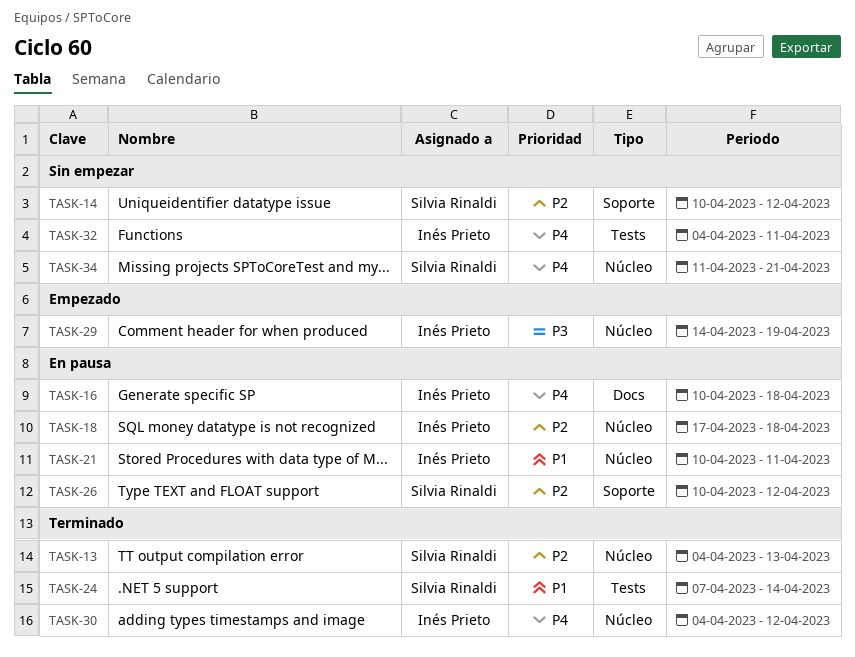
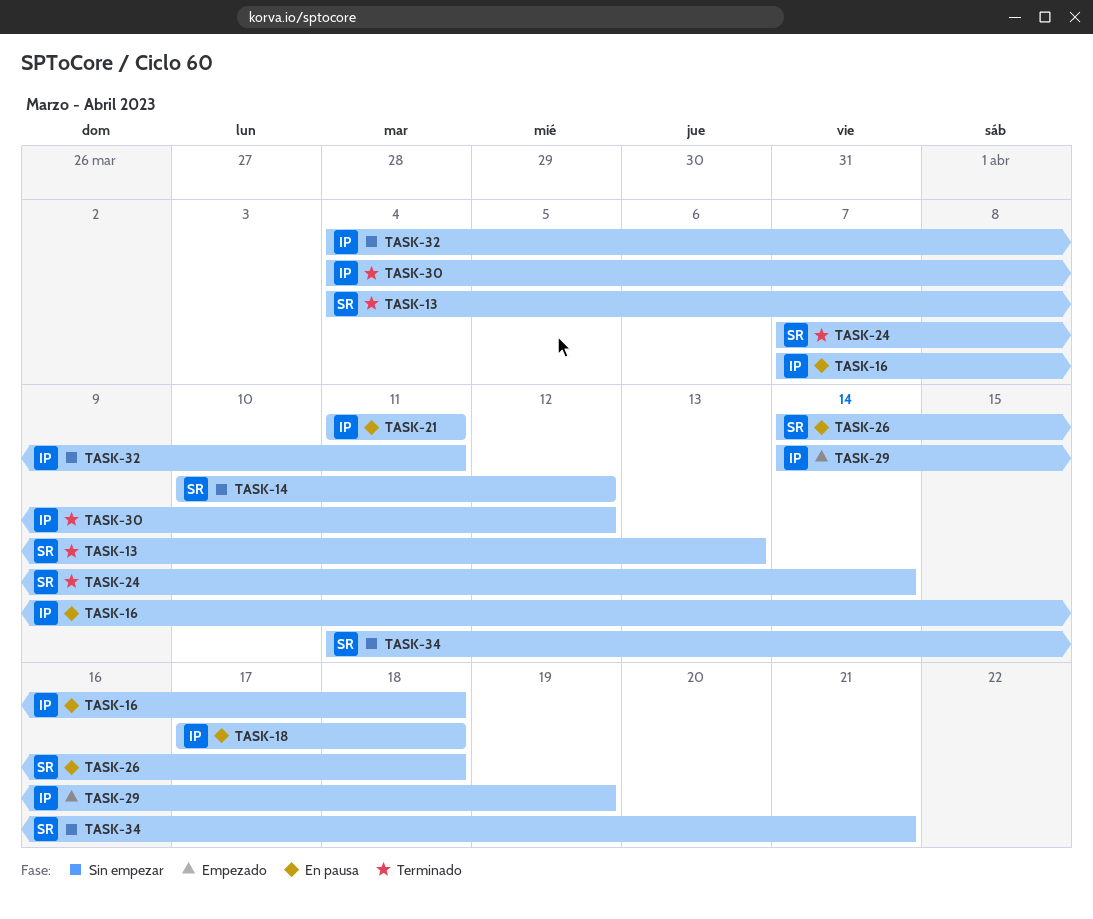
TASK-16, start: Apr 10 -> Apr 7
TASK-21, start: Apr 10 -> Apr 11
TASK-26, start: Apr 10 -> Apr 14
TASK-26, due: Apr 12 -> Apr 18

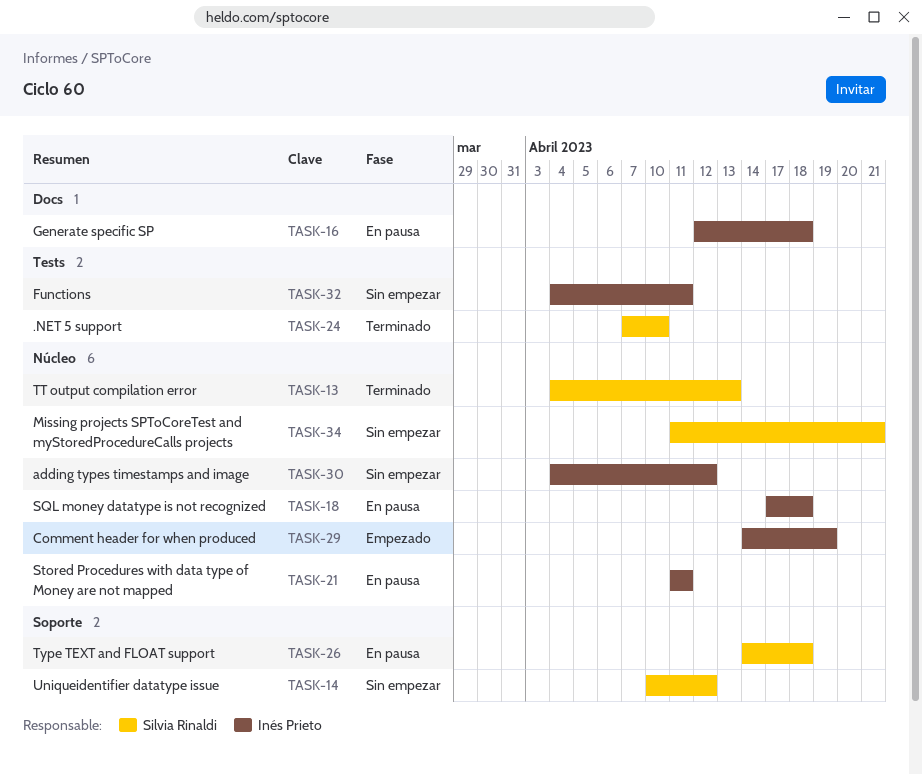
TASK-16, start: Apr 7 -> Apr 12
TASK-24, due: Apr 14 -> Apr 10
TASK-30, status: Terminado -> Sin empezar

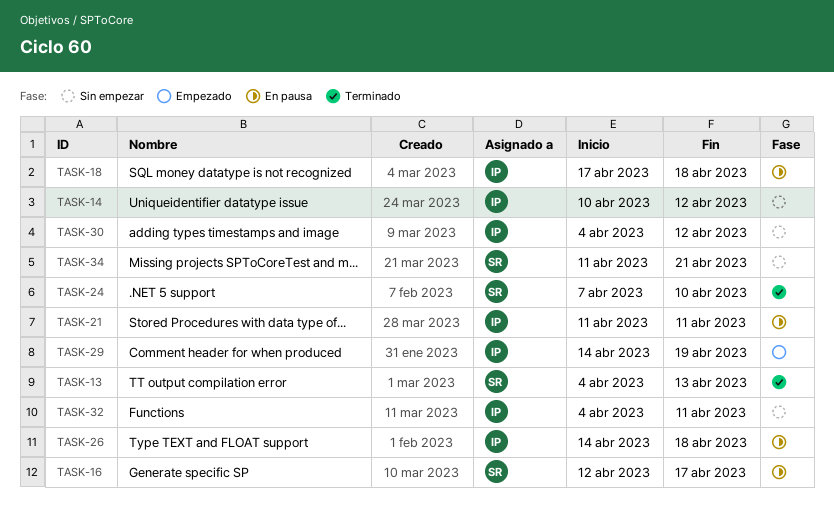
TASK-14, owner: Silvia Rinaldi -> Inés Prieto
TASK-16, owner: Inés Prieto -> Silvia Rinaldi
TASK-16, due: Apr 18 -> Apr 17
TASK-26, owner: Silvia Rinaldi -> Inés Prieto

